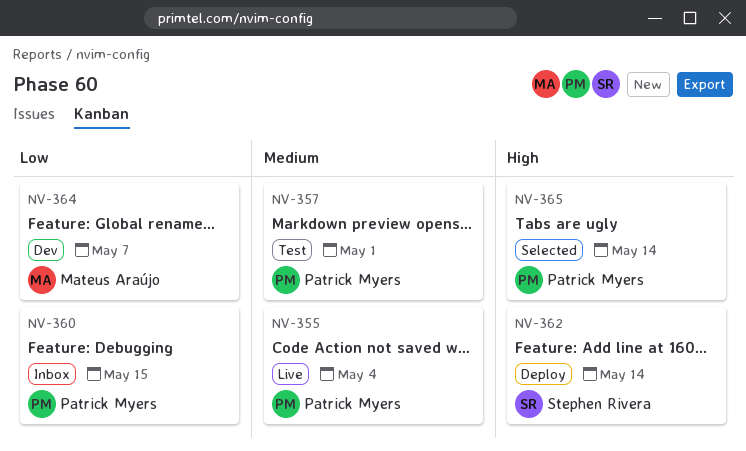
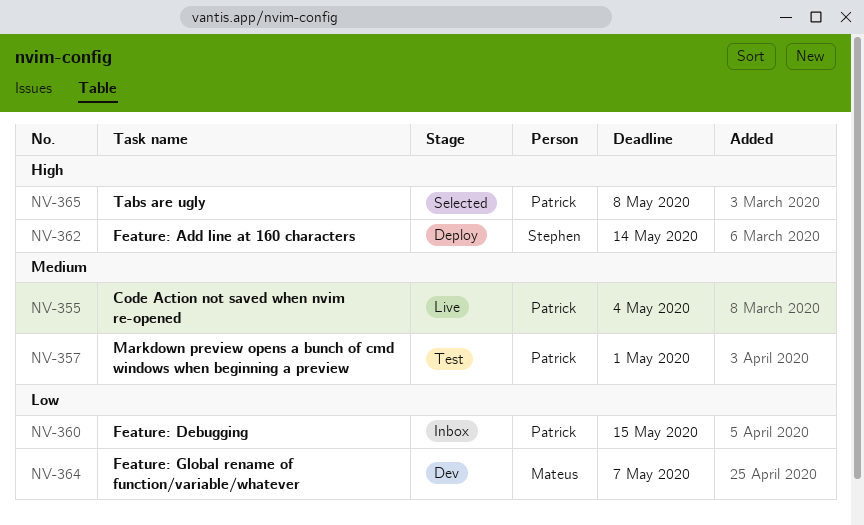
NV-365, due: May 14 -> May 8

